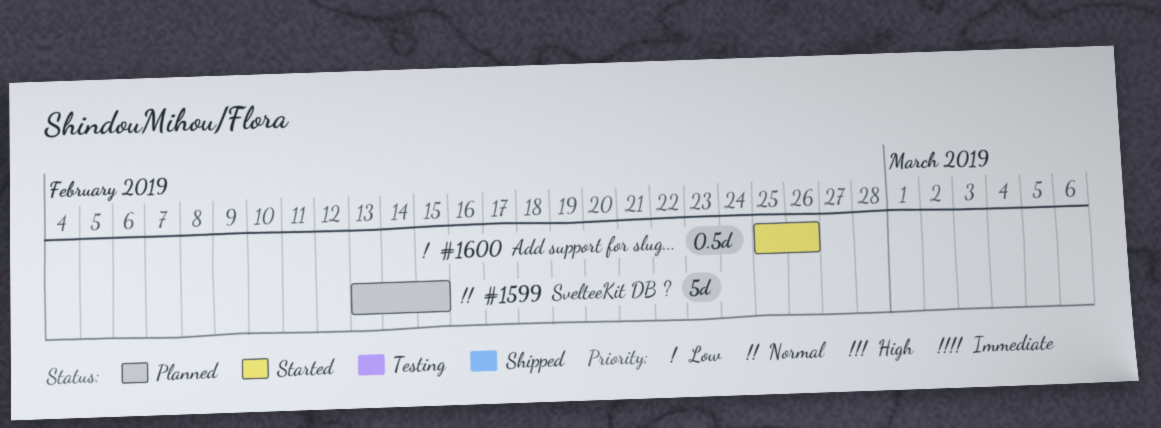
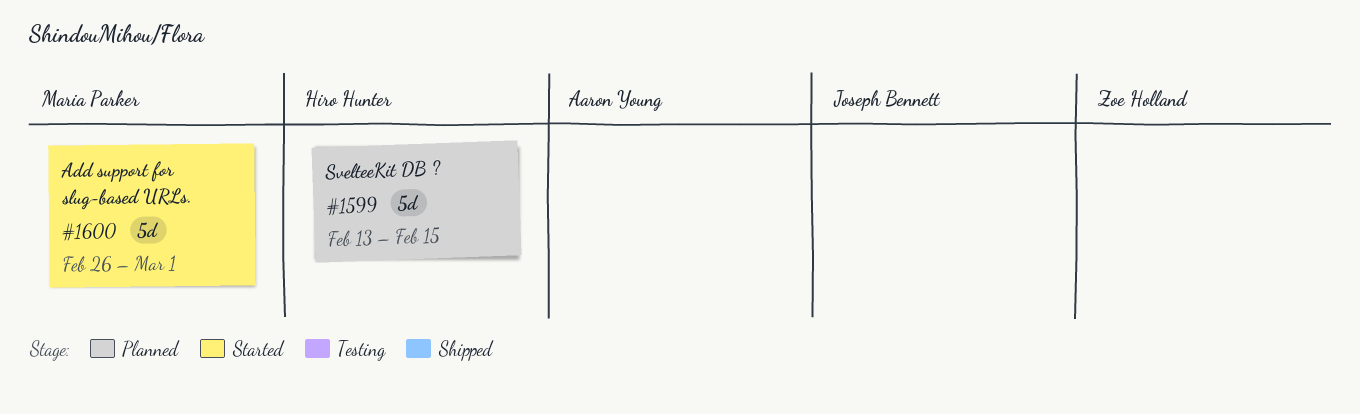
#1600, estimate: 0.5d -> 5d
#1600, start: Feb 25 -> Feb 26
#1600, due: Feb 26 -> Mar 1

